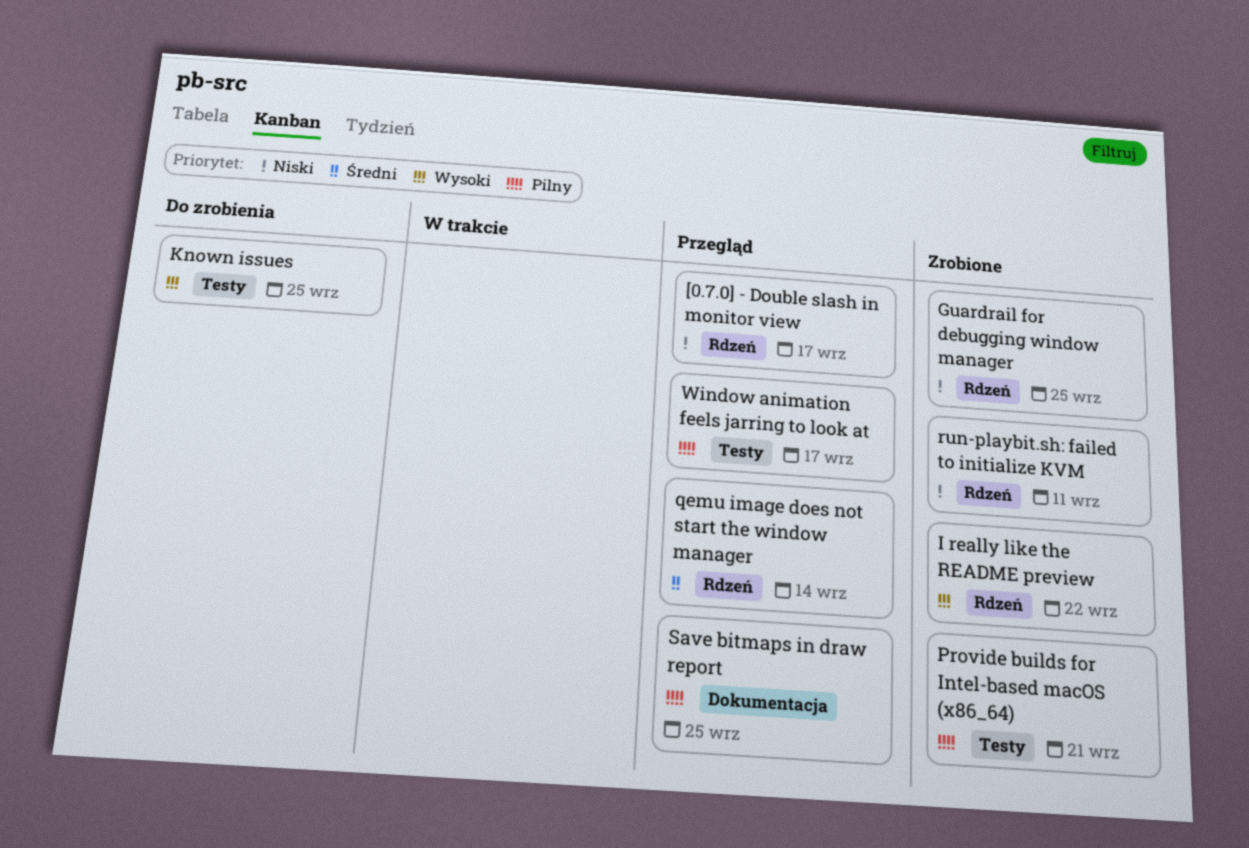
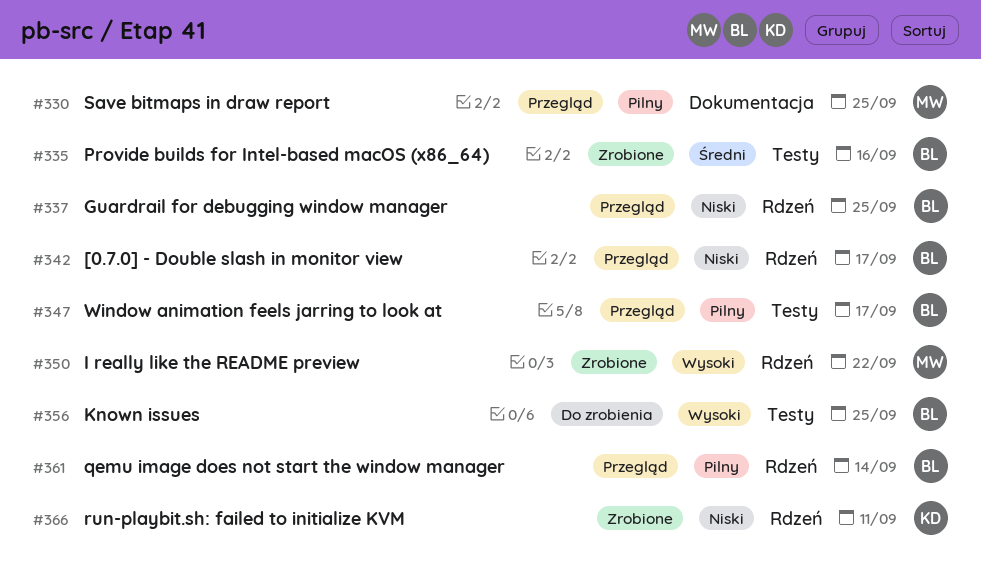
Guardrail for debugging window manager, status: Zrobione -> Przegląd
Provide builds for Intel-based macOS (x86_64), priority: Pilny -> Średni
Provide builds for Intel-based macOS (x86_64), due: Sep 21 -> Sep 16
qemu image does not start the window manager, priority: Średni -> Pilny

